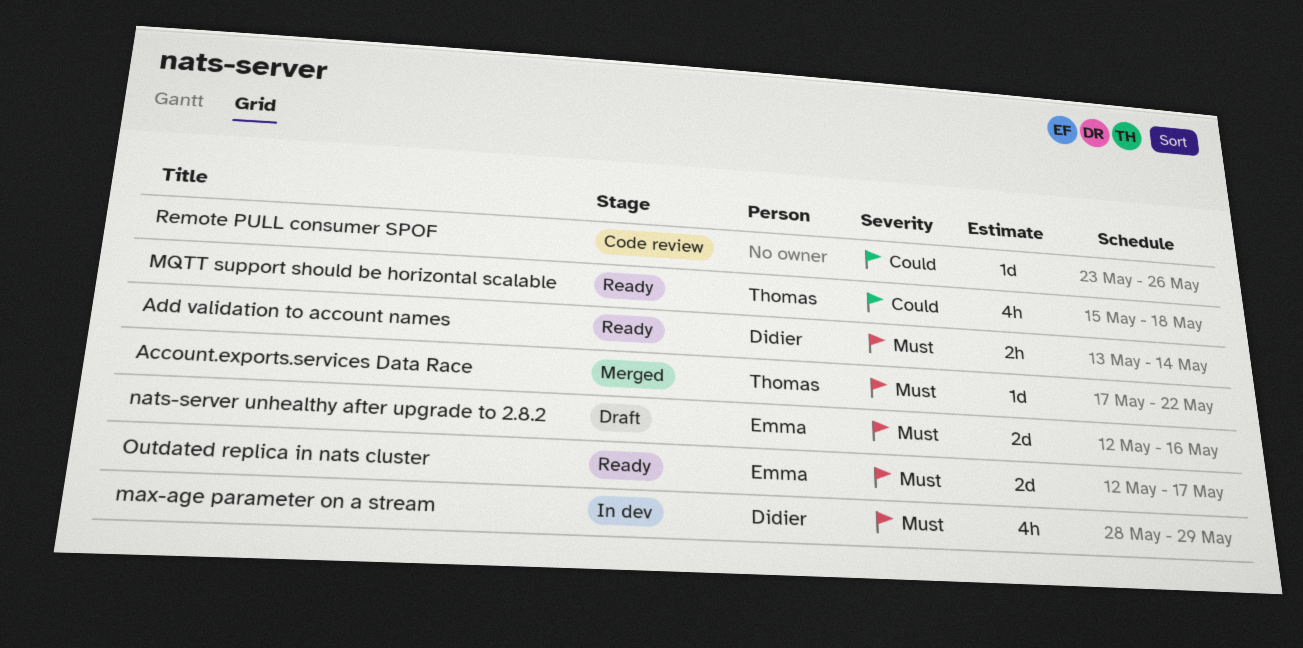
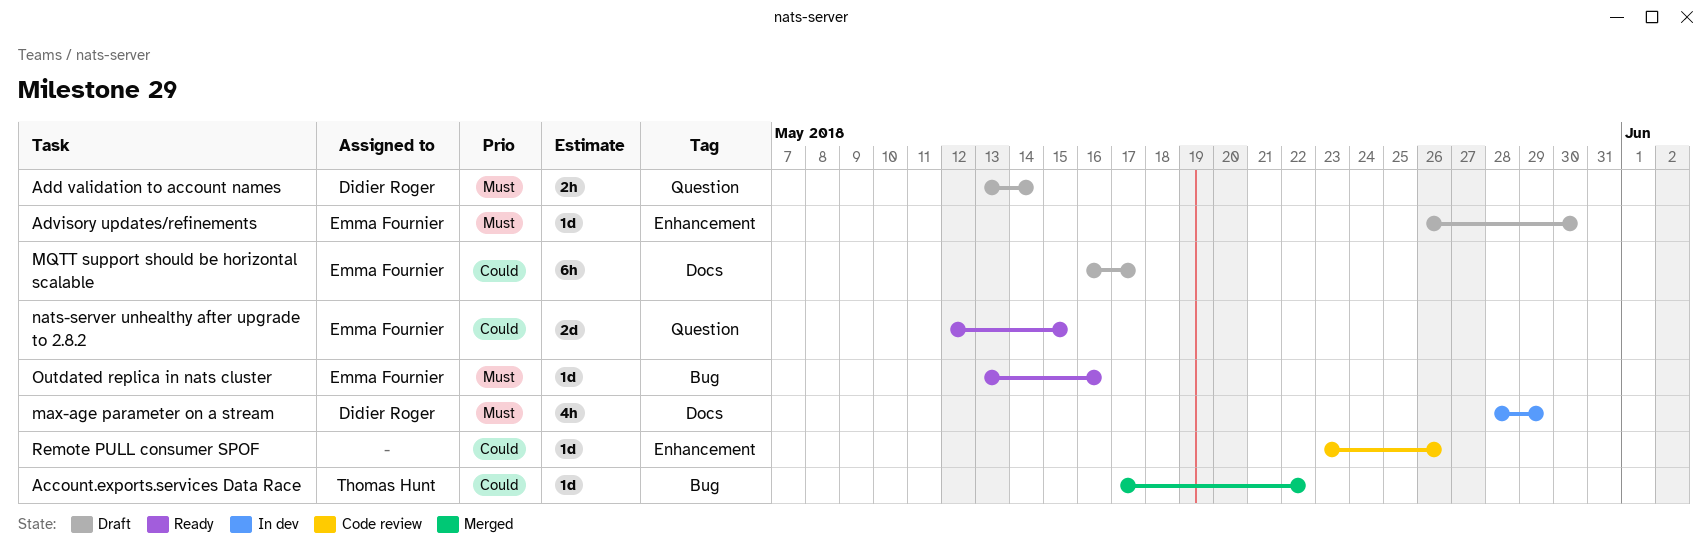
Account.exports.services Data Race, priority: Must -> Could
Add validation to account names, status: Ready -> Draft
Advisory updates/refinements: none -> present
MQTT support should be horizontal scalable, status: Ready -> Draft
MQTT support should be horizontal scalable, owner: Thomas Hunt -> Emma Fournier
MQTT support should be horizontal scalable, estimate: 4h -> 6h
MQTT support should be horizontal scalable, start: May 15 -> May 16
MQTT support should be horizontal scalable, due: May 18 -> May 17
nats-server unhealthy after upgrade to 2.8.2, status: Draft -> Ready
nats-server unhealthy after upgrade to 2.8.2, priority: Must -> Could
nats-server unhealthy after upgrade to 2.8.2, due: May 16 -> May 15
Outdated replica in nats cluster, estimate: 2d -> 1d
Outdated replica in nats cluster, start: May 12 -> May 13
Outdated replica in nats cluster, due: May 17 -> May 16

